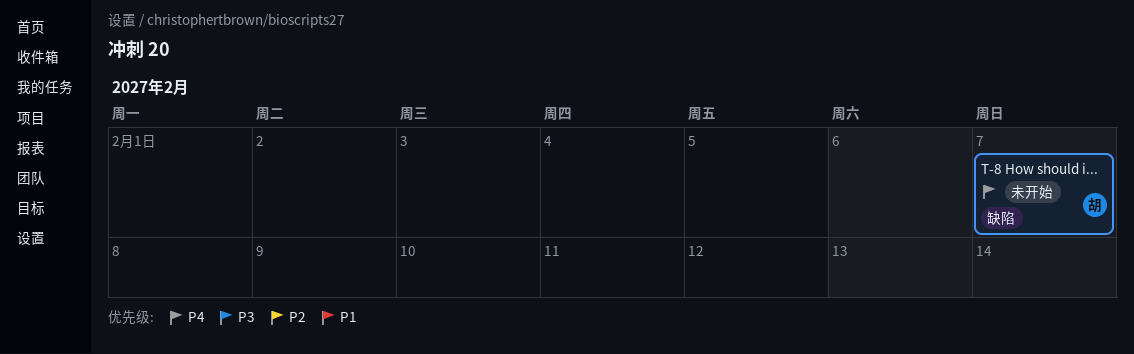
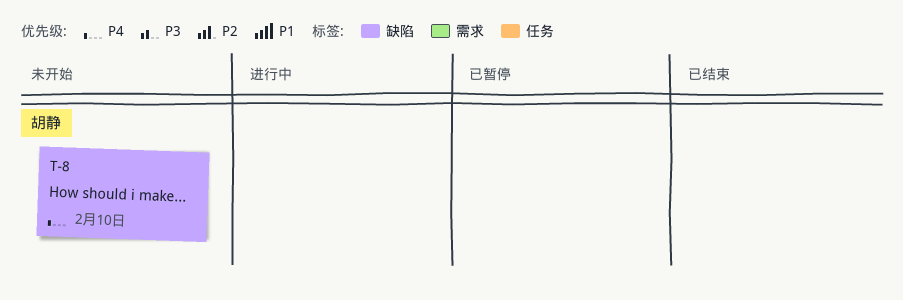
T-8, due: Feb 7 -> Feb 10

